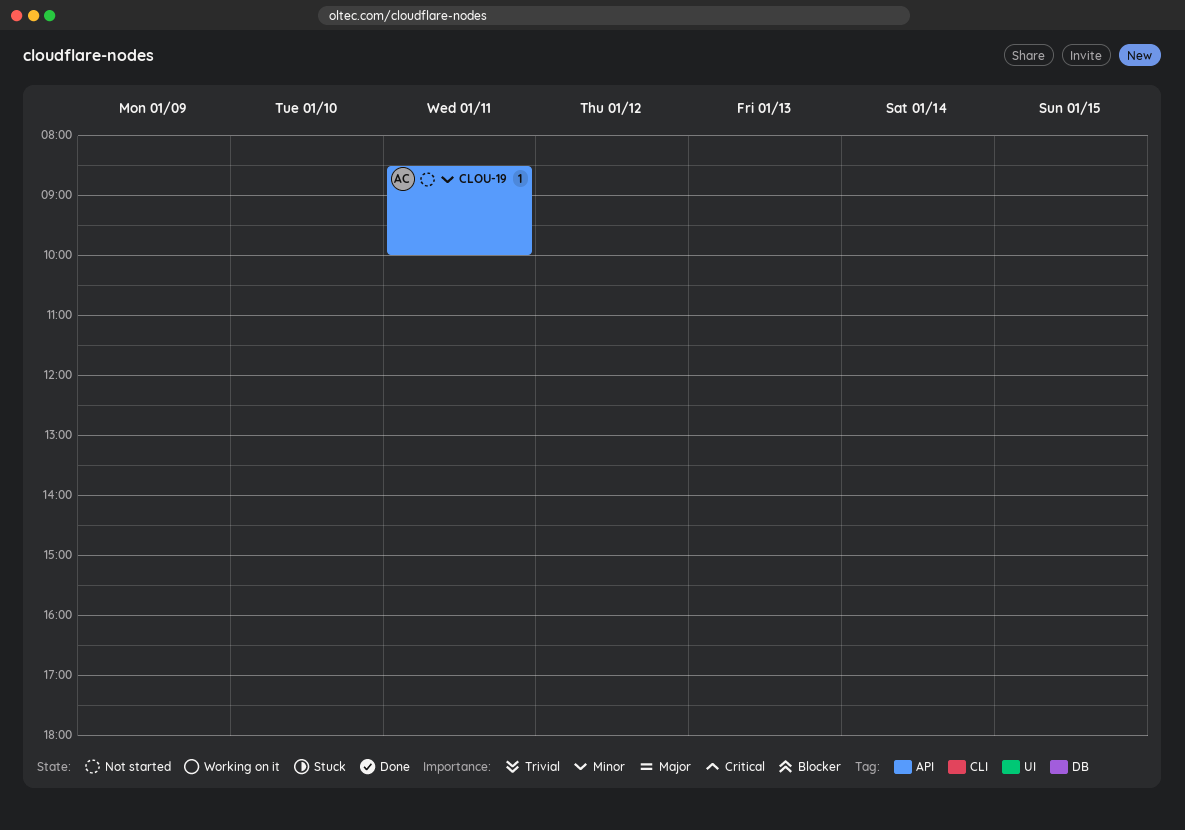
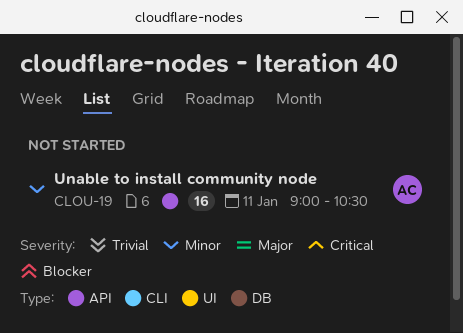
CLOU-19, estimate: 1 -> 16
CLOU-19, begins: 08:30 -> 09:00
CLOU-19, ends: 10:00 -> 10:30

